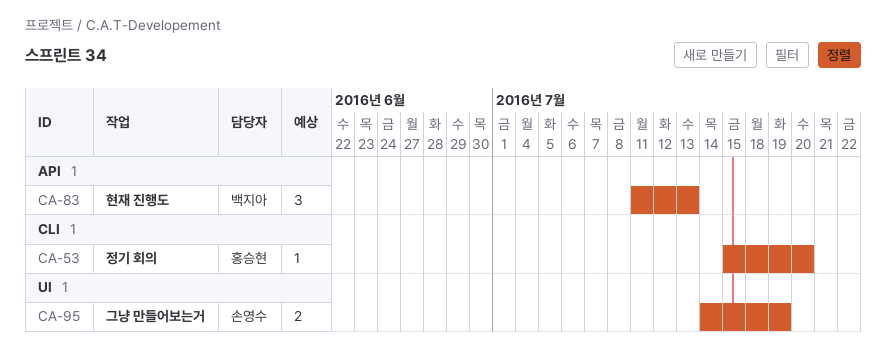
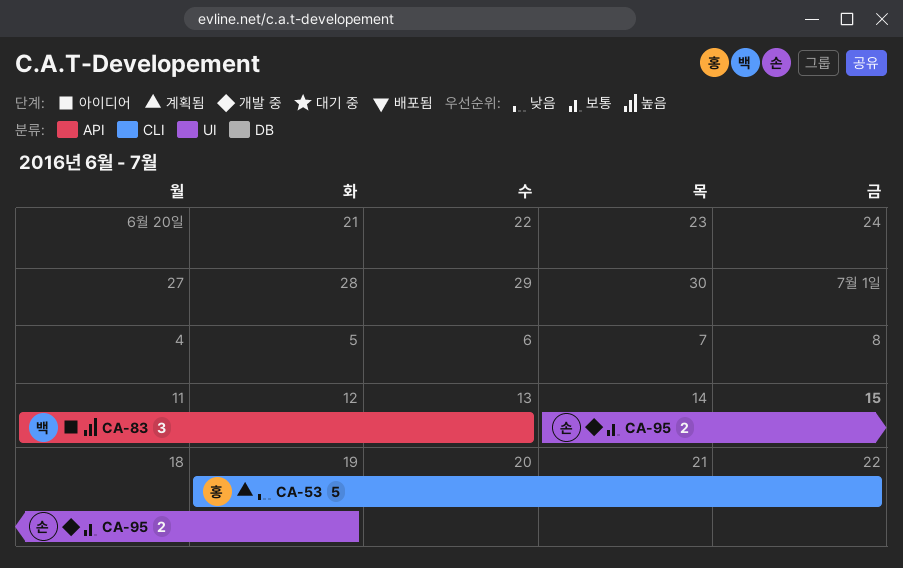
CA-53, estimate: 1 -> 5
CA-53, start: Jul 15 -> Jul 19
CA-53, due: Jul 20 -> Jul 22

